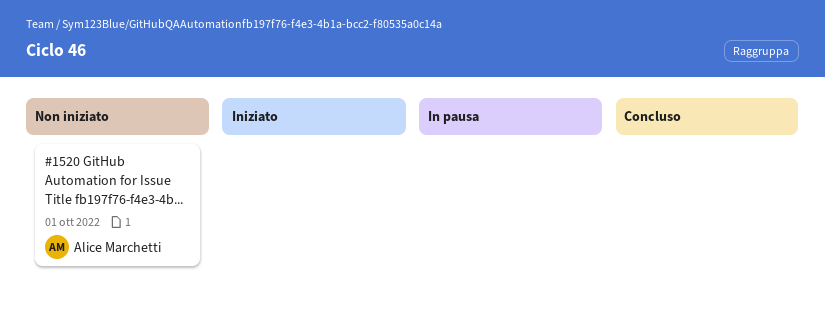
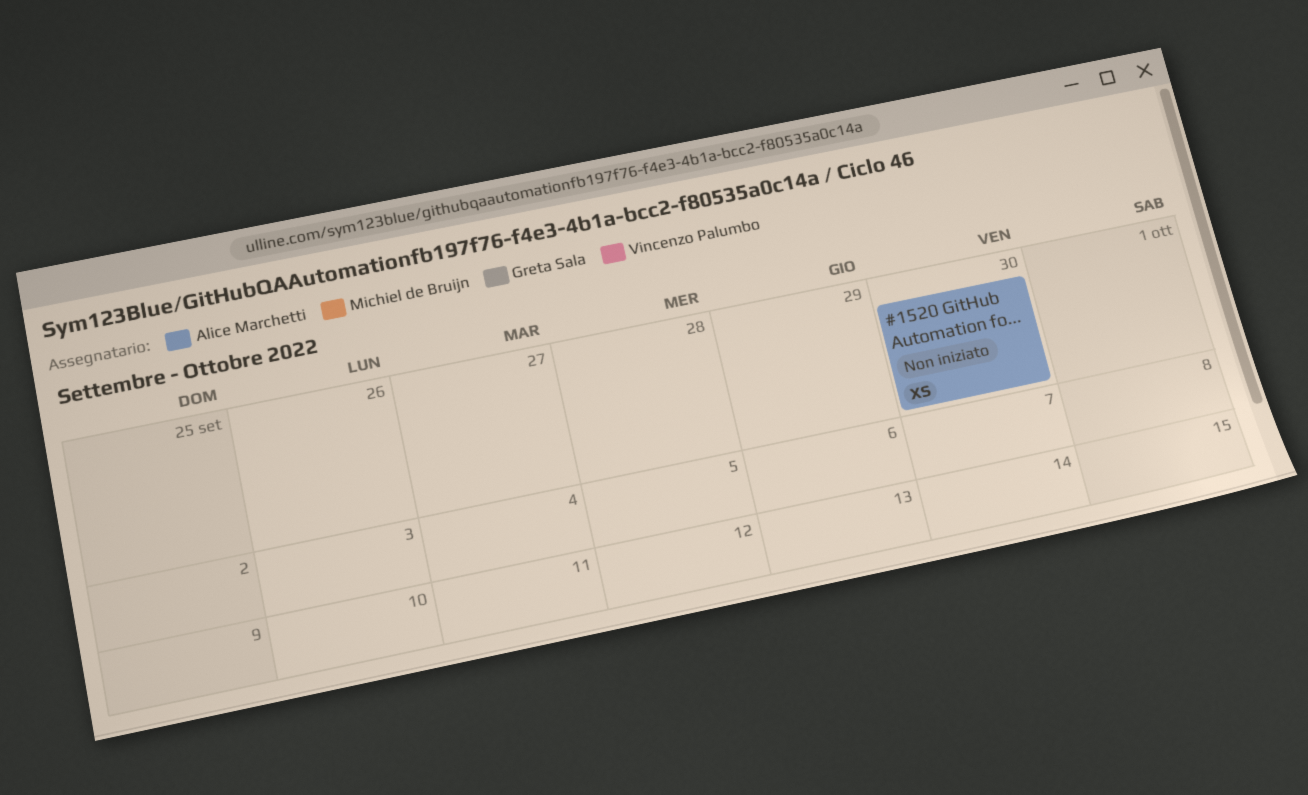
#1520, due: Oct 1 -> Sep 30

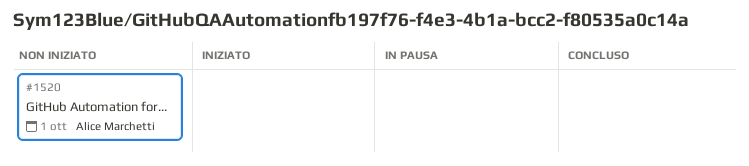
#1520, due: Sep 30 -> Oct 1

